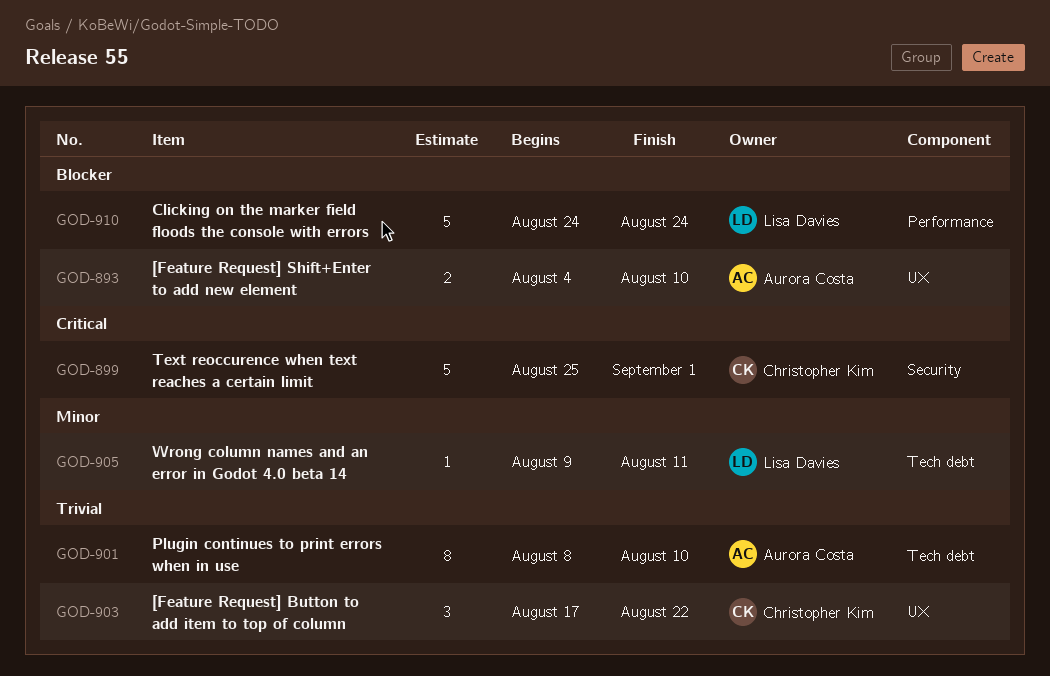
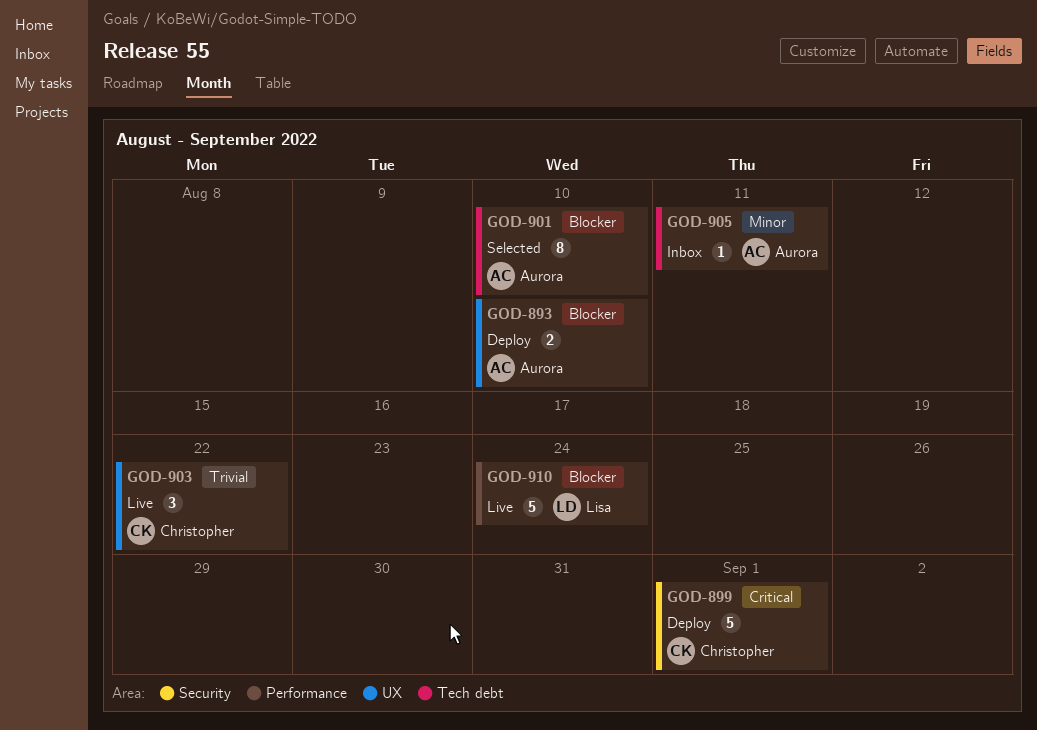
GOD-901, priority: Trivial -> Blocker
GOD-905, owner: Lisa Davies -> Aurora Costa

